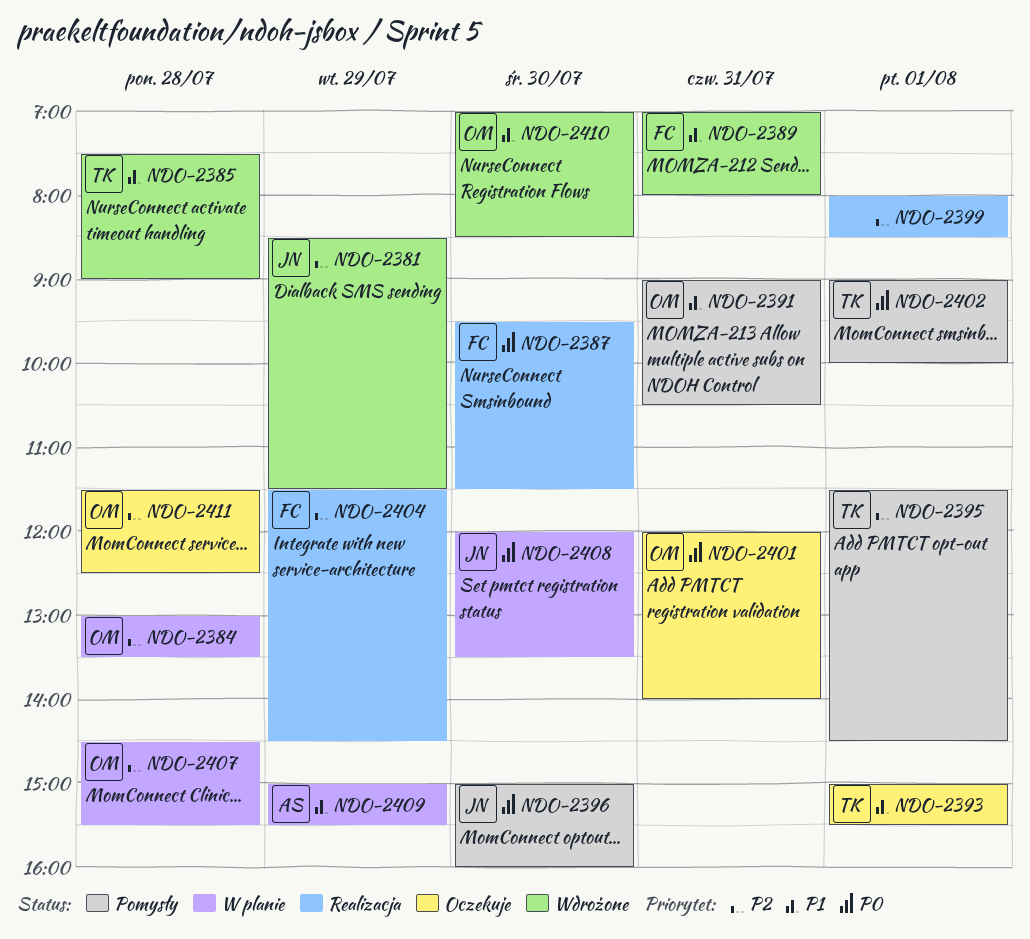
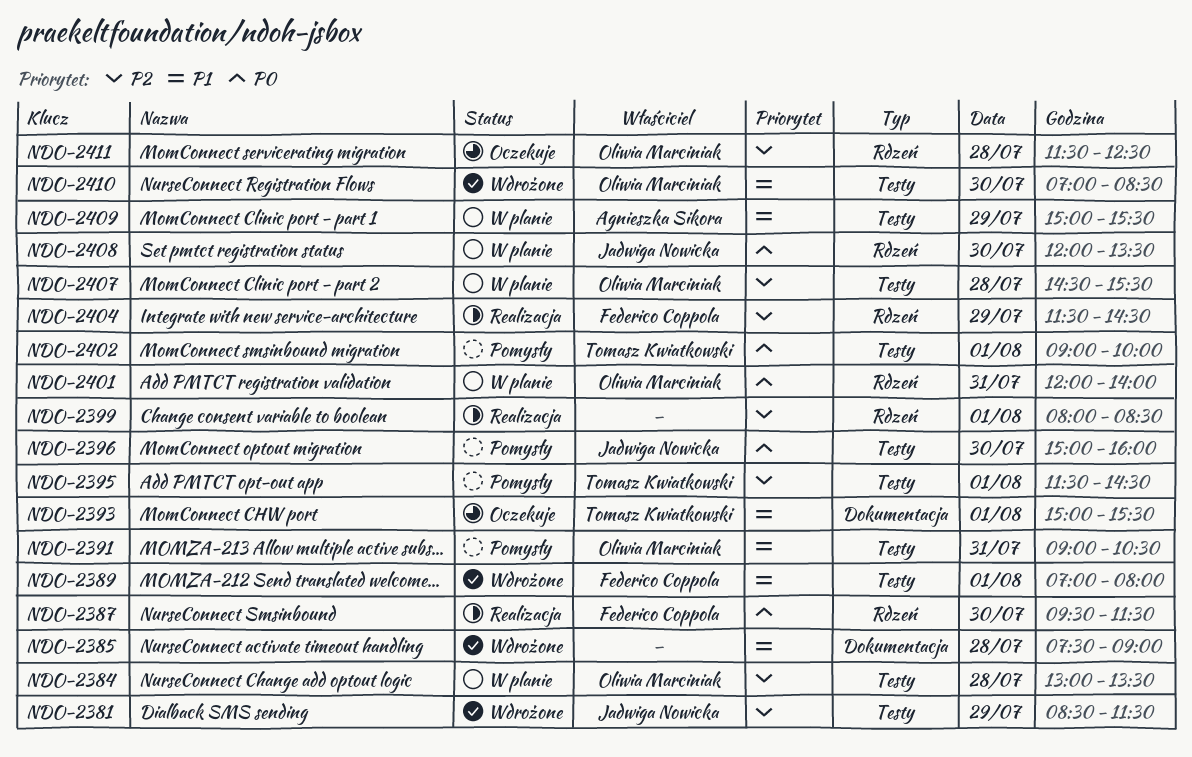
NDO-2385, owner: Tomasz Kwiatkowski -> none
NDO-2389, day: Jul 31 -> Aug 1
NDO-2401, status: Oczekuje -> W planie

